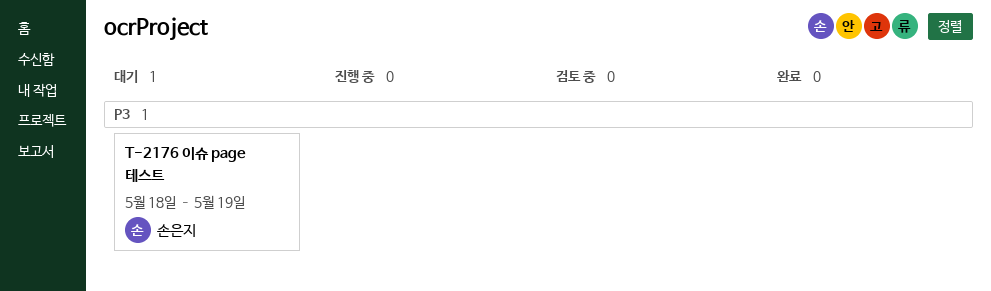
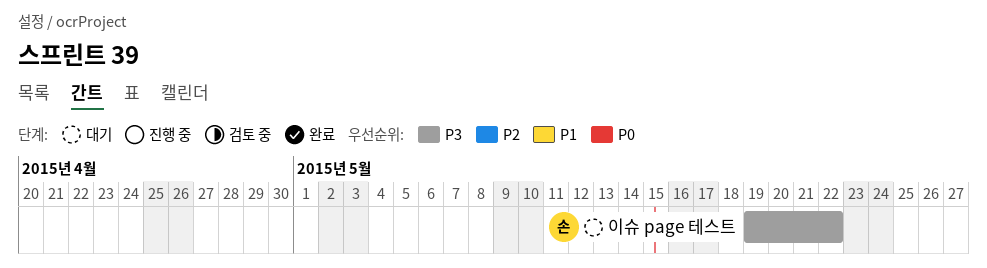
이슈 page 테스트, start: May 18 -> May 19
이슈 page 테스트, due: May 19 -> May 22

